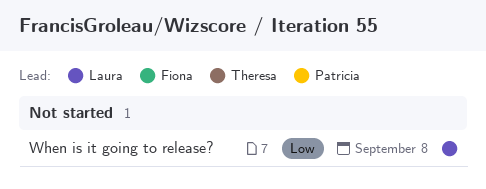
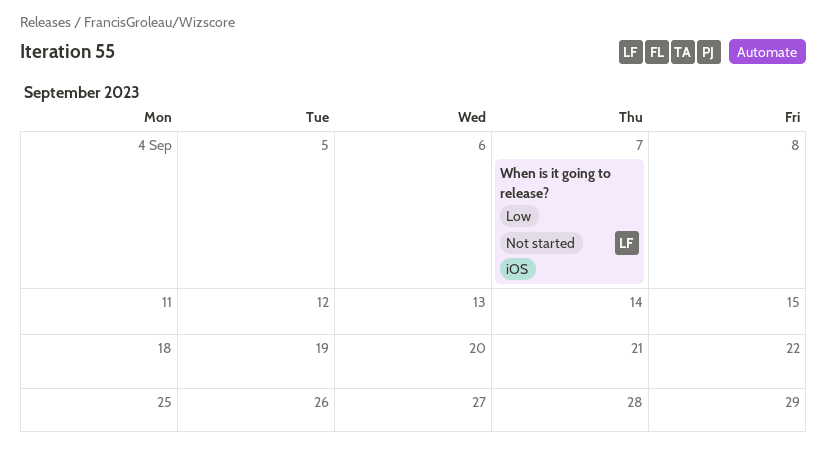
When is it going to release?, due: Sep 8 -> Sep 7

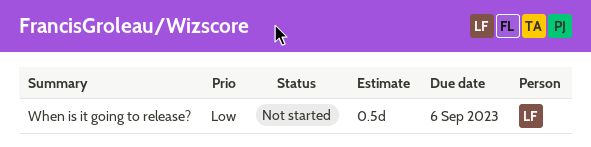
When is it going to release?, due: Sep 7 -> Sep 6

